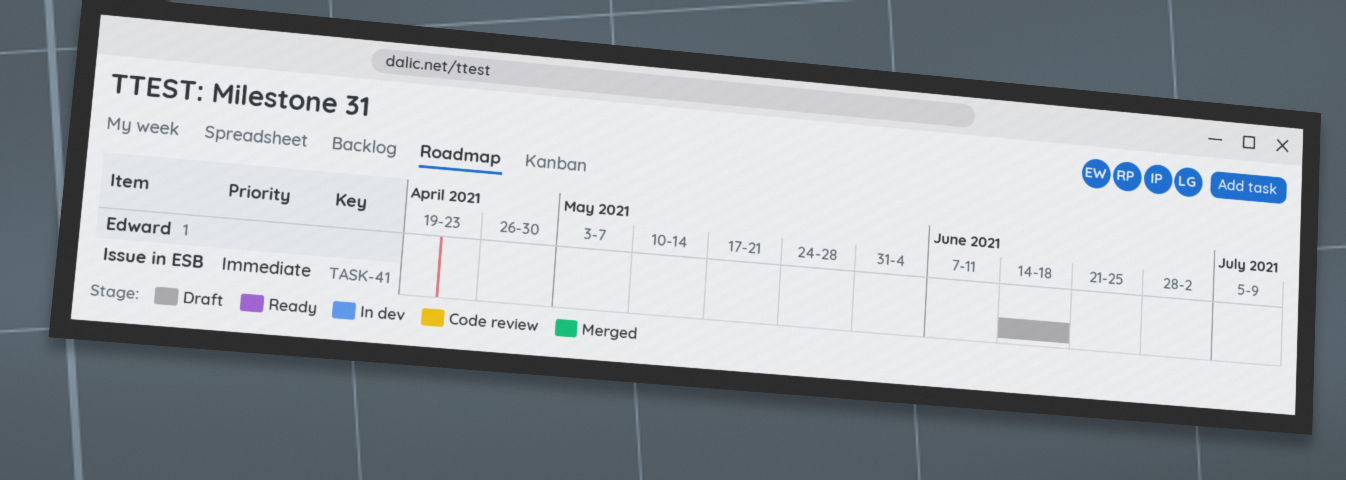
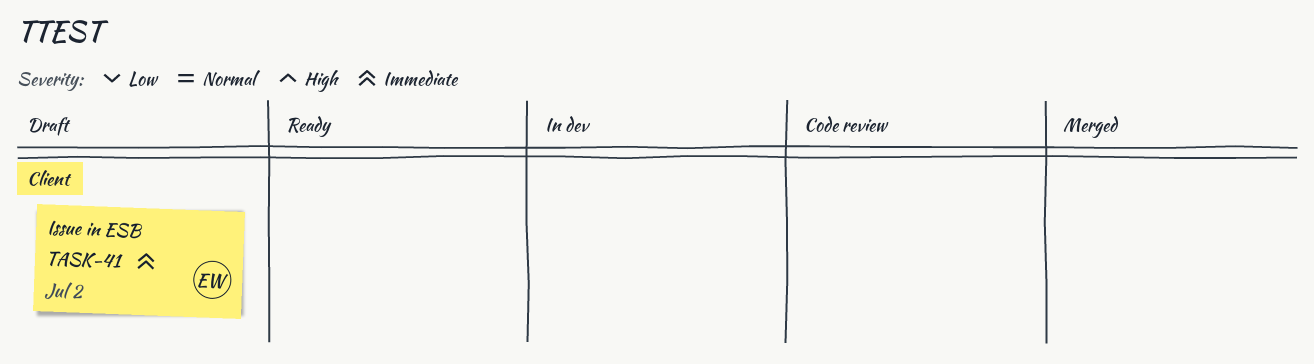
TASK-41, due: Jun 18 -> Jul 2

